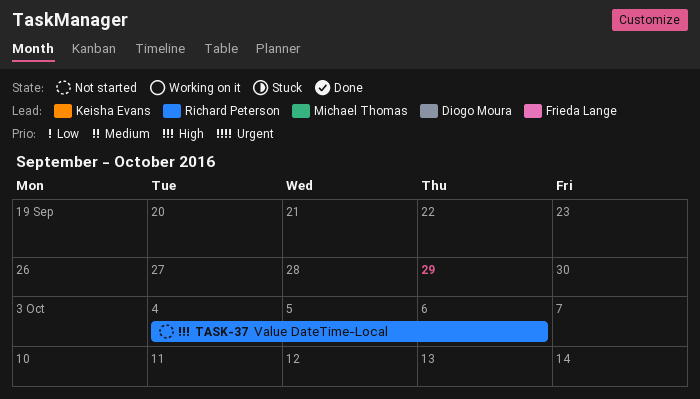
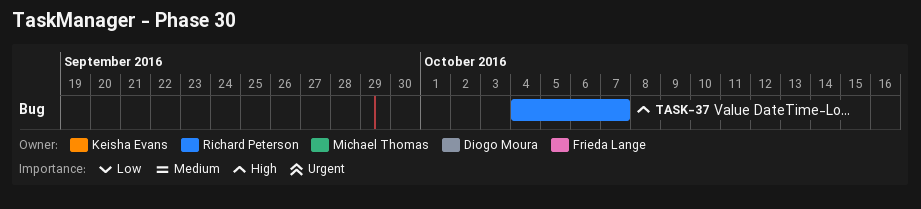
TASK-37, due: Oct 6 -> Oct 7

